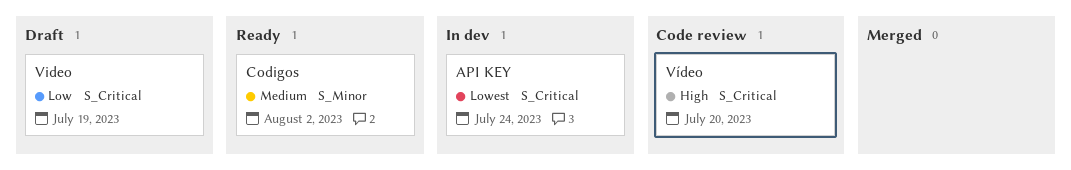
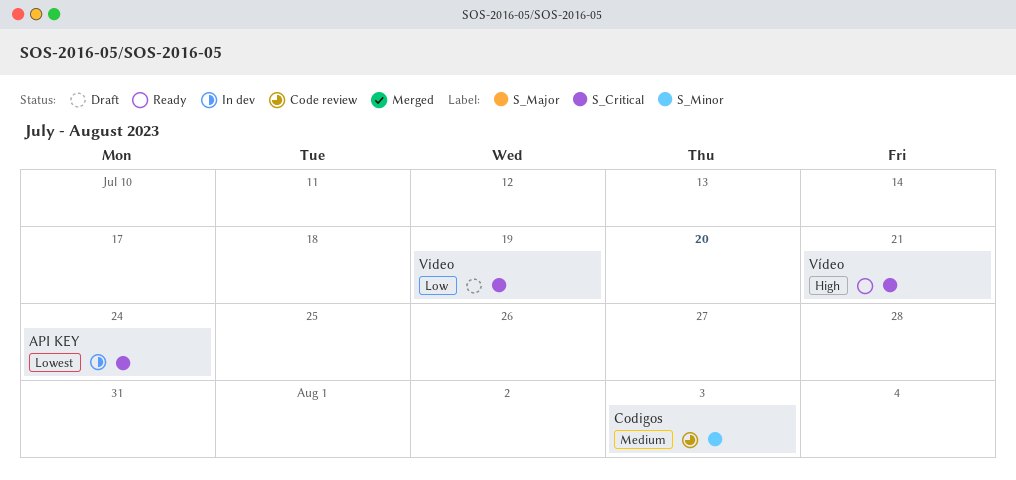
Codigos, status: Ready -> Code review
Codigos, due: Aug 2 -> Aug 3
Vídeo, status: Code review -> Ready
Vídeo, due: Jul 20 -> Jul 21

